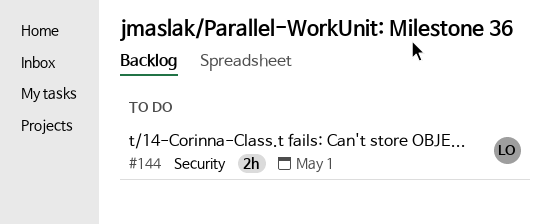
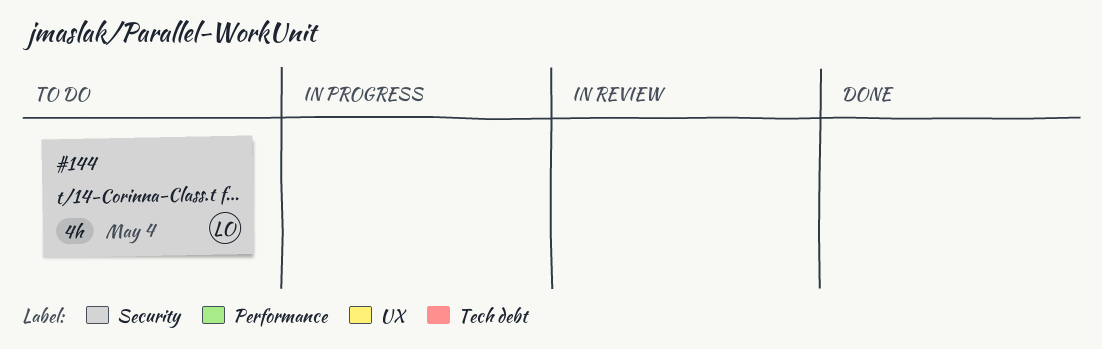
#144, estimate: 2h -> 4h
#144, due: May 1 -> May 4

